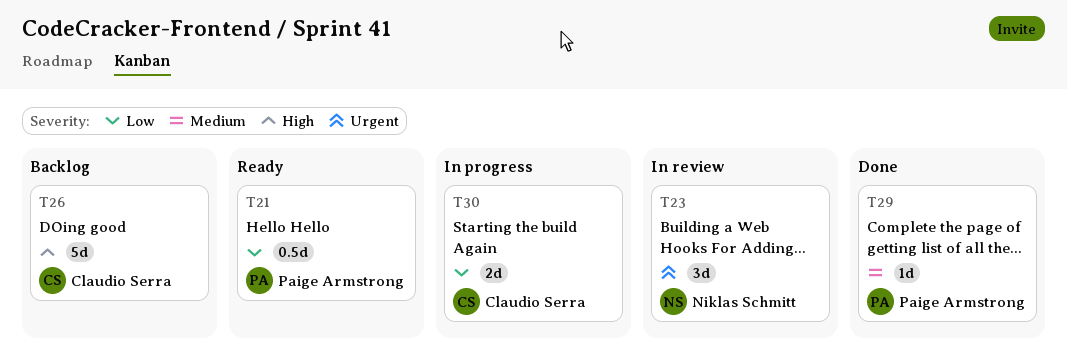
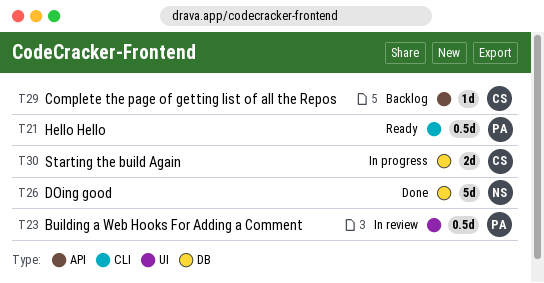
T23, owner: Niklas Schmitt -> Paige Armstrong
T23, estimate: 3d -> 0.5d
T26, status: Backlog -> Done
T26, owner: Claudio Serra -> Niklas Schmitt
T29, status: Done -> Backlog
T29, owner: Paige Armstrong -> Claudio Serra

